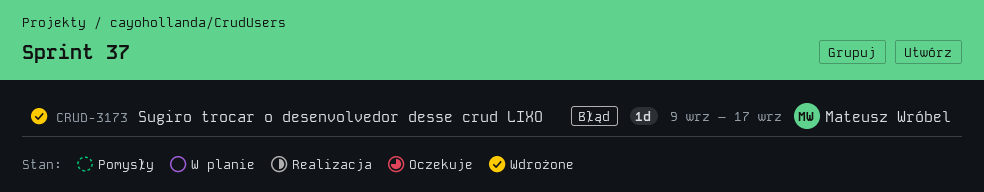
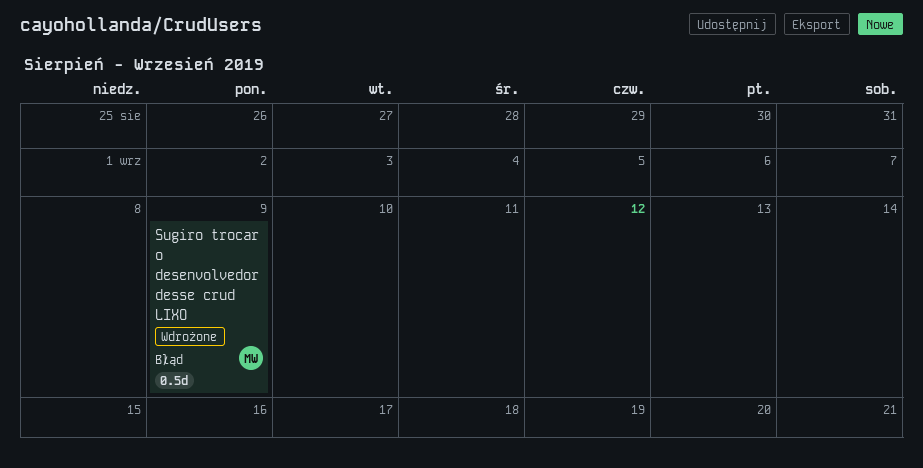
Sugiro trocar o desenvolvedor desse crud LIXO, estimate: 1d -> 0.5d
Sugiro trocar o desenvolvedor desse crud LIXO, due: Sep 17 -> Sep 9

